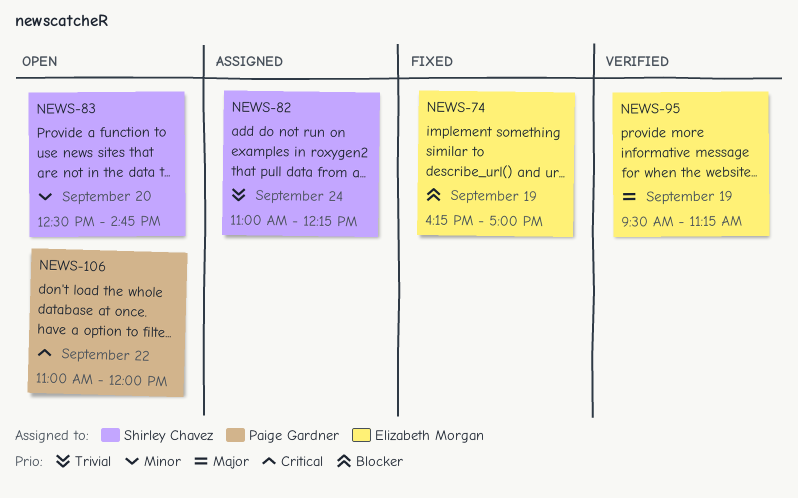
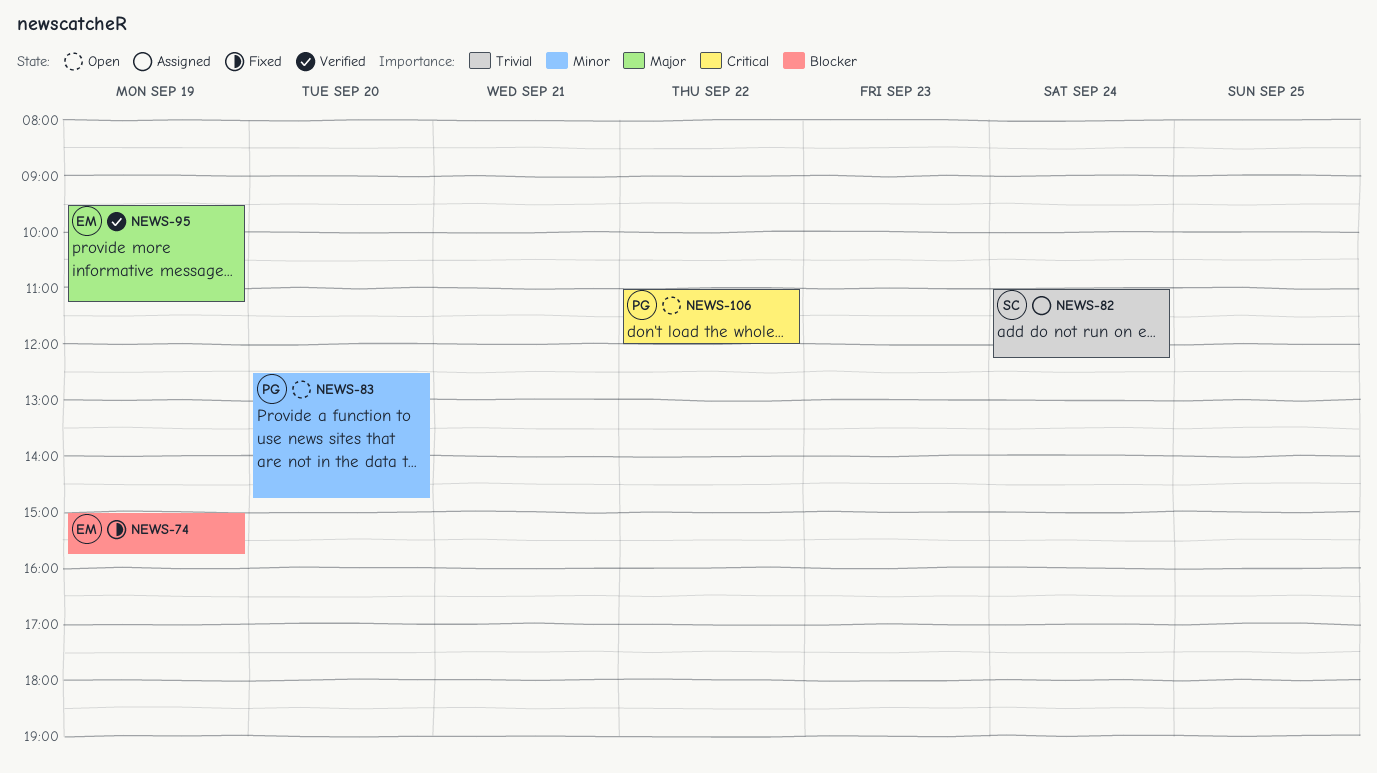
NEWS-74, begins: 16:15 -> 15:00
NEWS-74, ends: 17:00 -> 15:45
NEWS-83, owner: Shirley Chavez -> Paige Gardner

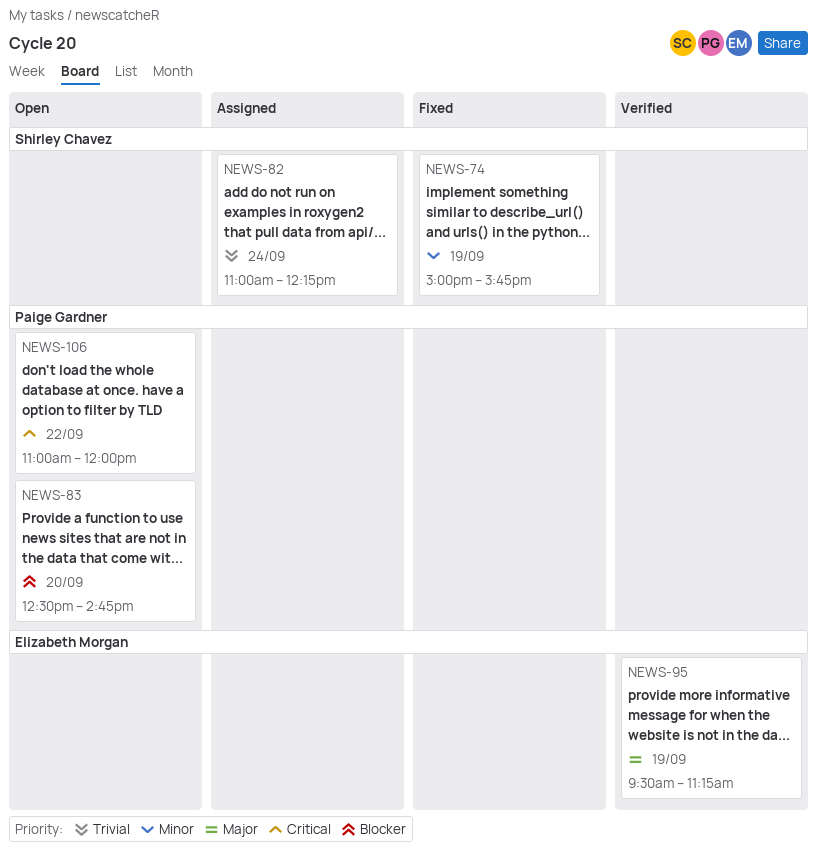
NEWS-74, owner: Elizabeth Morgan -> Shirley Chavez
NEWS-74, priority: Blocker -> Minor
NEWS-83, priority: Minor -> Blocker

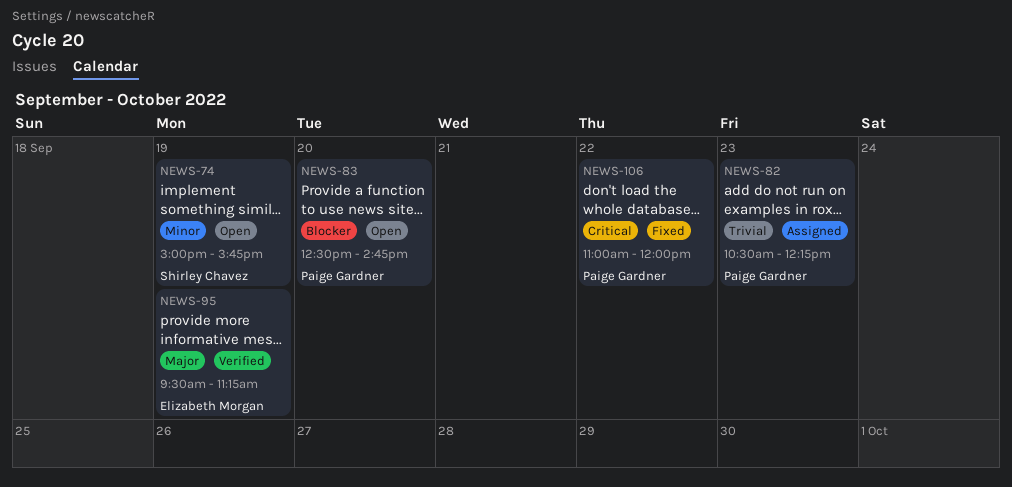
NEWS-74, status: Fixed -> Open
NEWS-82, owner: Shirley Chavez -> Paige Gardner
NEWS-82, day: Sep 24 -> Sep 23
NEWS-82, begins: 11:00 -> 10:30
NEWS-106, status: Open -> Fixed

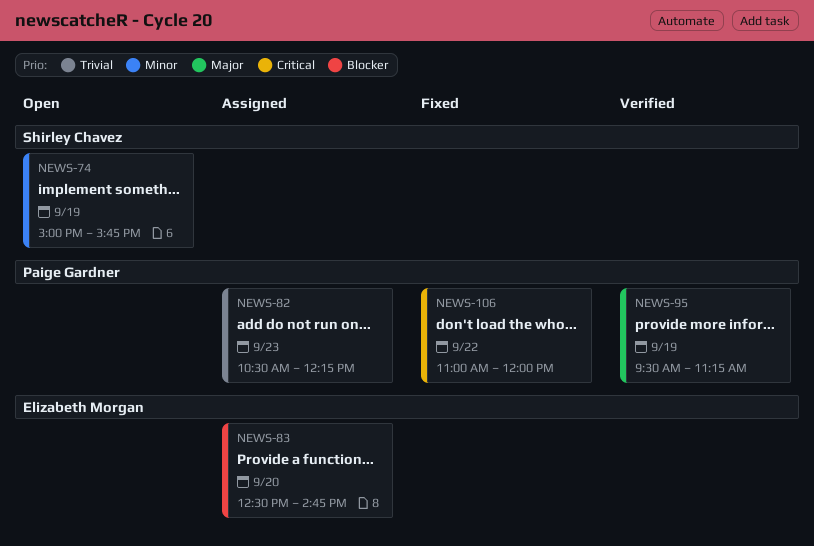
NEWS-83, status: Open -> Assigned
NEWS-83, owner: Paige Gardner -> Elizabeth Morgan
NEWS-95, owner: Elizabeth Morgan -> Paige Gardner

